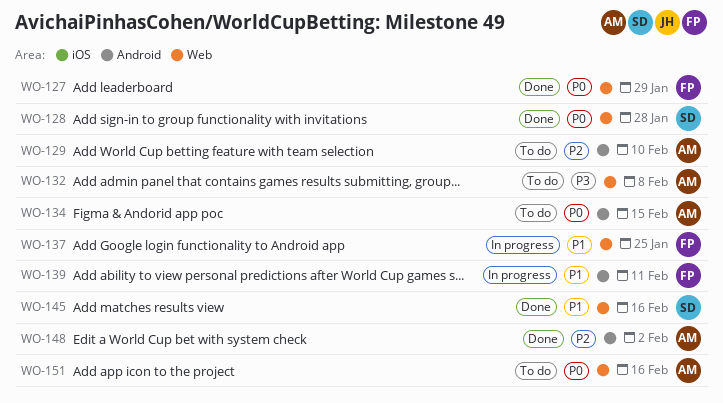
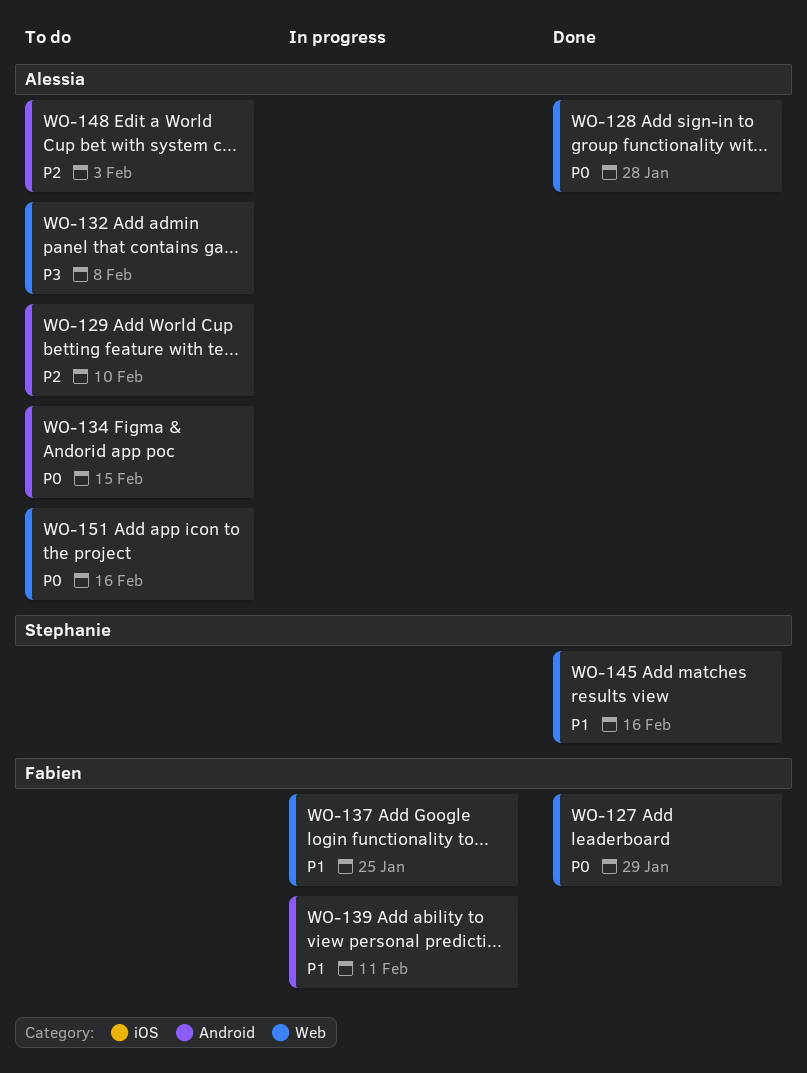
WO-128, owner: Stephanie -> Alessia
WO-148, status: Done -> To do
WO-148, due: Feb 2 -> Feb 3

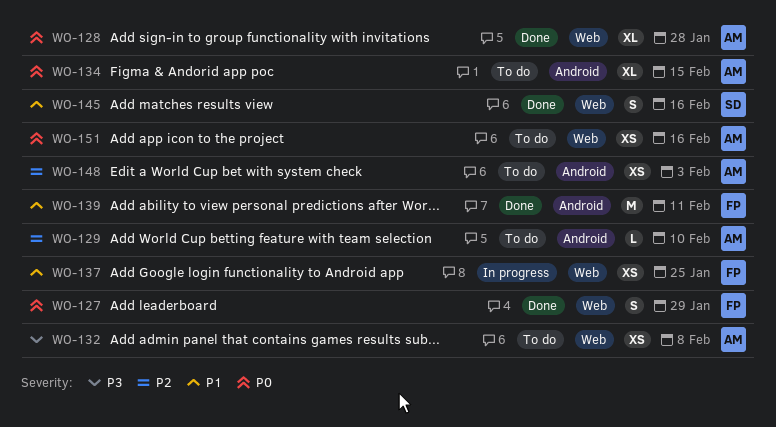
WO-139, status: In progress -> Done

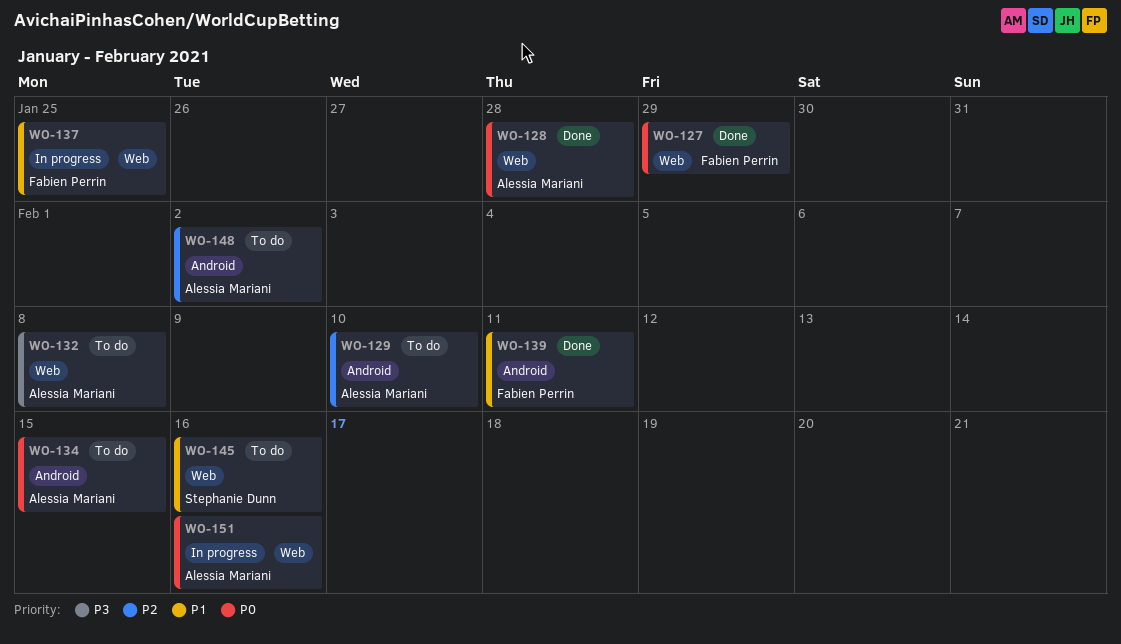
WO-145, status: Done -> To do
WO-148, due: Feb 3 -> Feb 2
WO-151, status: To do -> In progress

